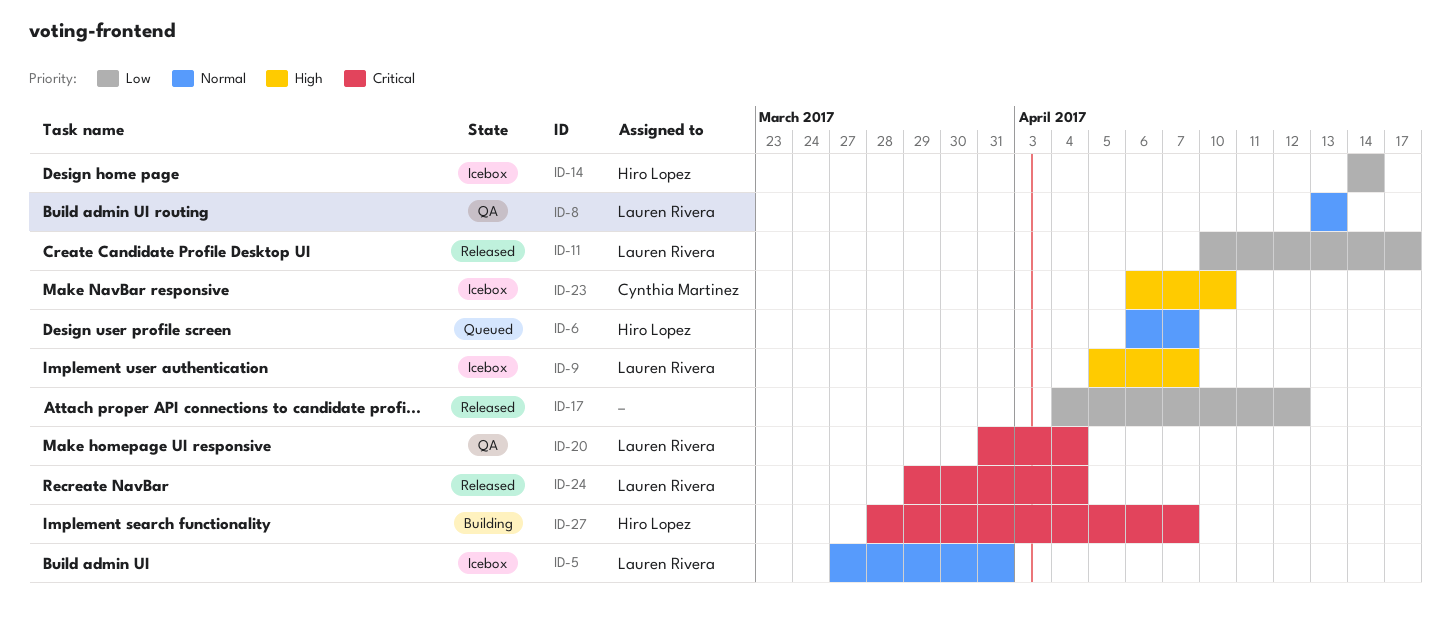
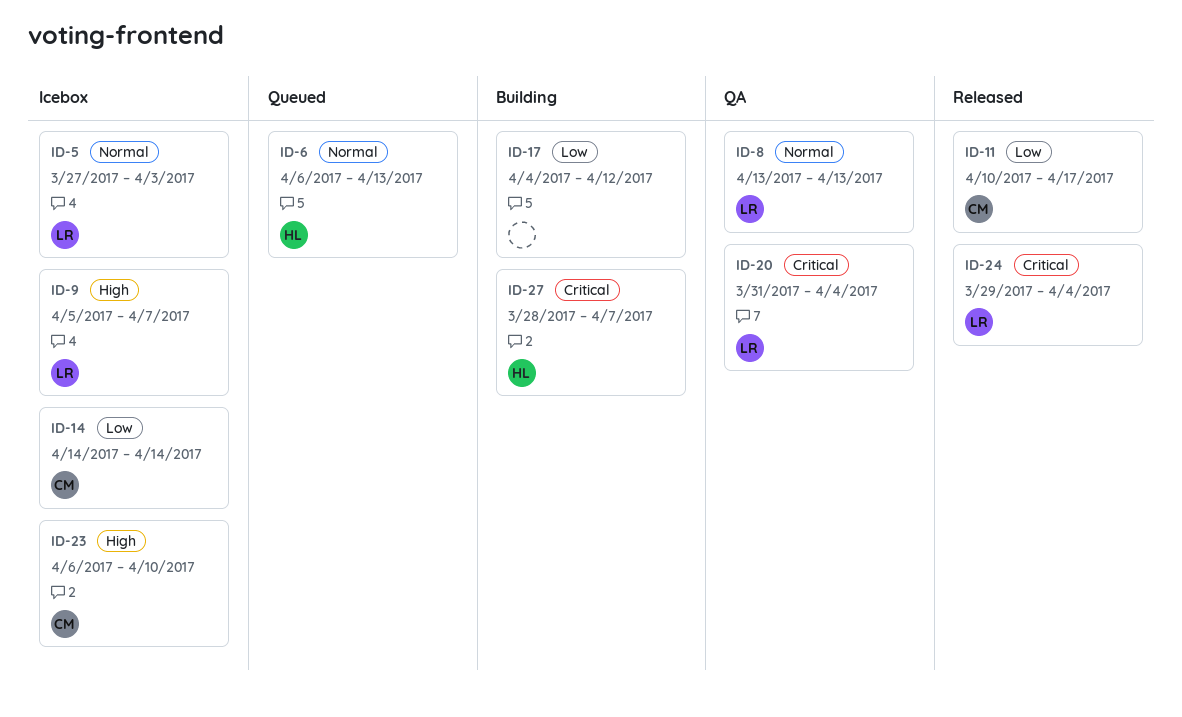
ID-5, due: Mar 31 -> Apr 3
ID-6, due: Apr 7 -> Apr 13
ID-11, owner: Lauren Rivera -> Cynthia Martinez
ID-14, owner: Hiro Lopez -> Cynthia Martinez
ID-17, status: Released -> Building

